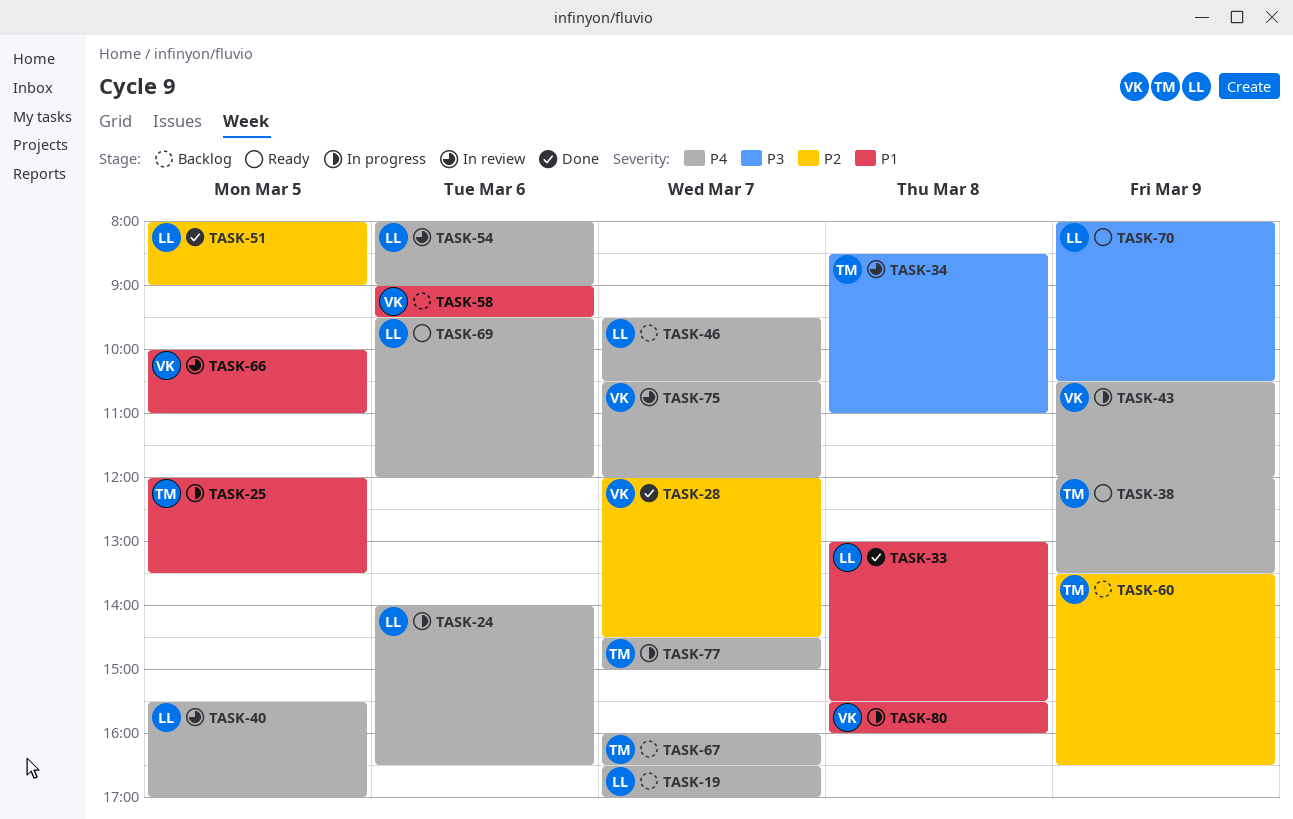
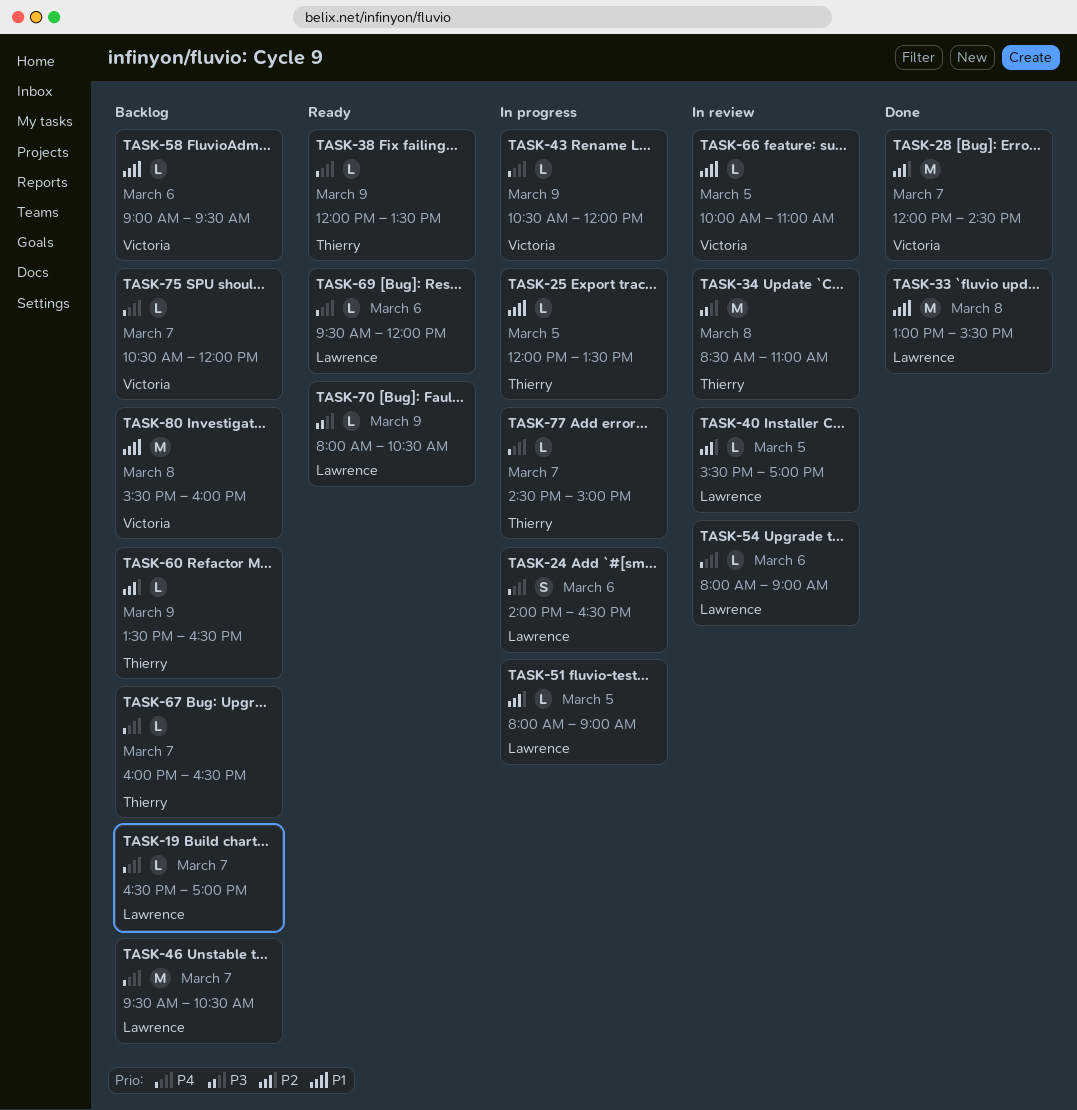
TASK-40, priority: P4 -> P2
TASK-51, status: Done -> In progress
TASK-75, status: In review -> Backlog
TASK-80, status: In progress -> Backlog

